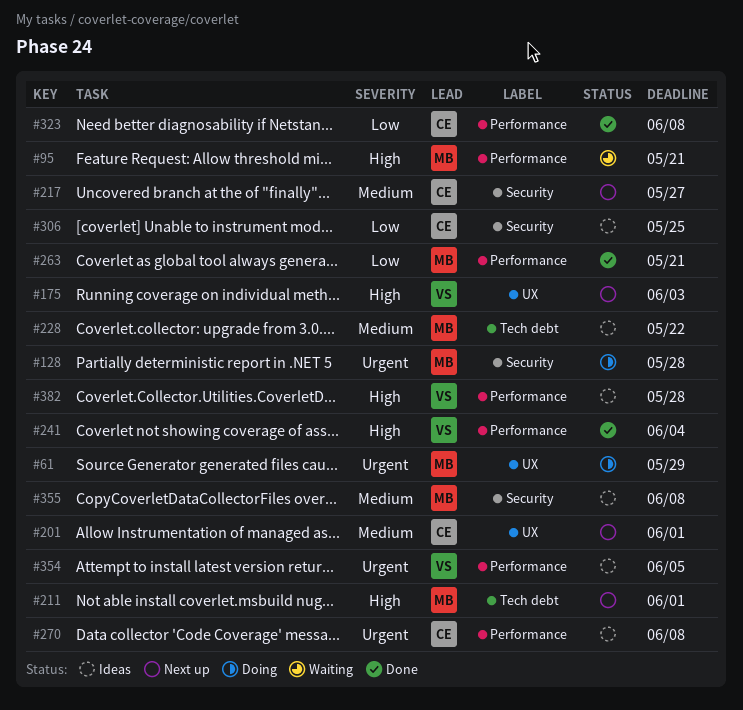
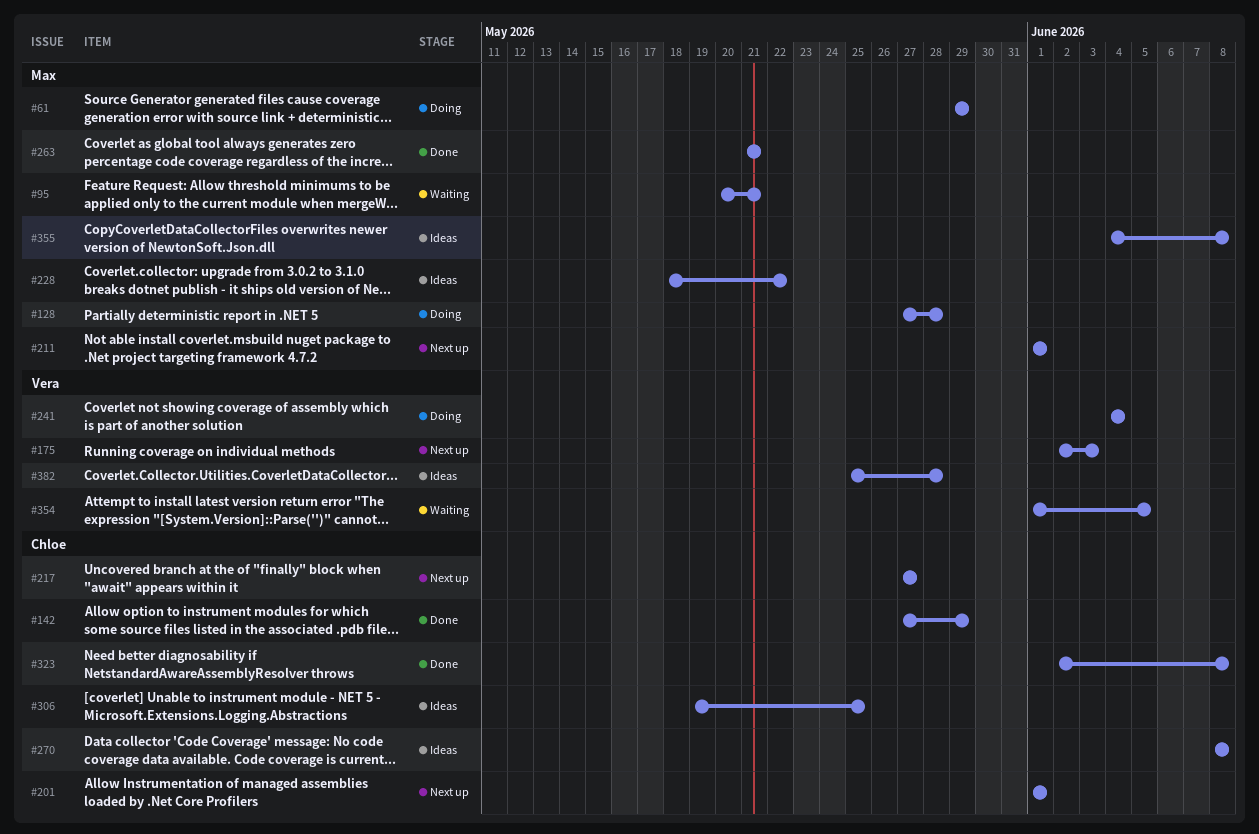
#142: none -> present
#241, status: Done -> Doing
#354, status: Ideas -> Waiting

